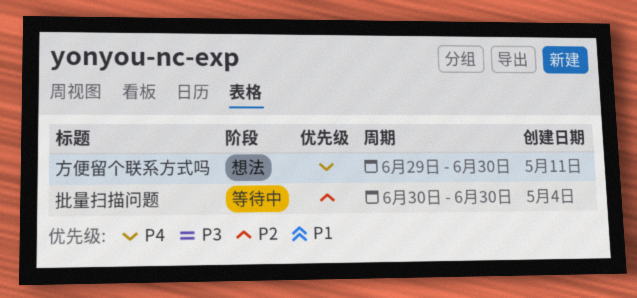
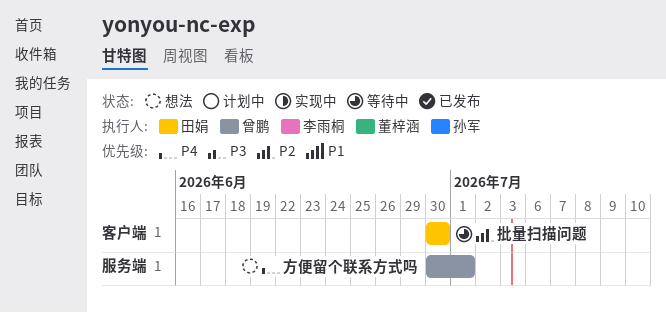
方便留个联系方式吗, start: Jun 29 -> Jun 30
方便留个联系方式吗, due: Jun 30 -> Jul 1

